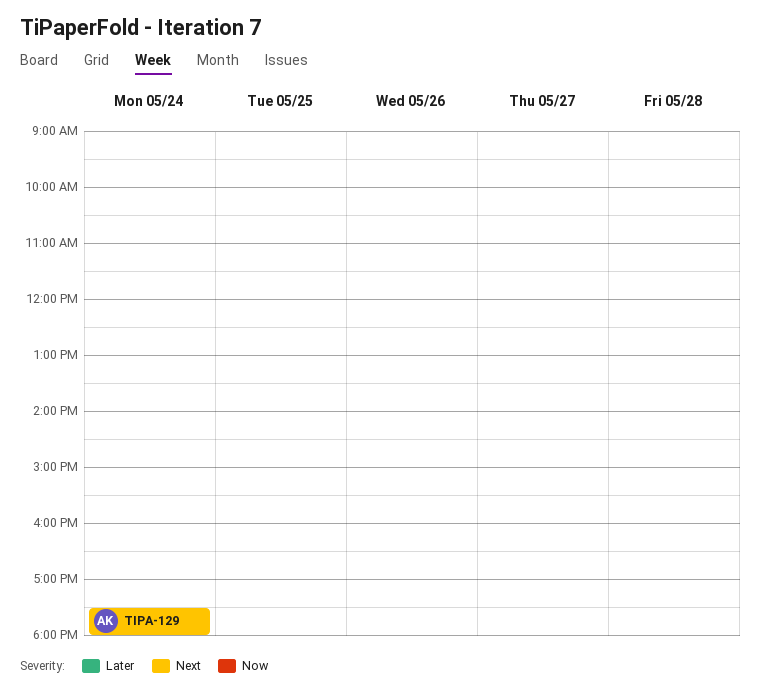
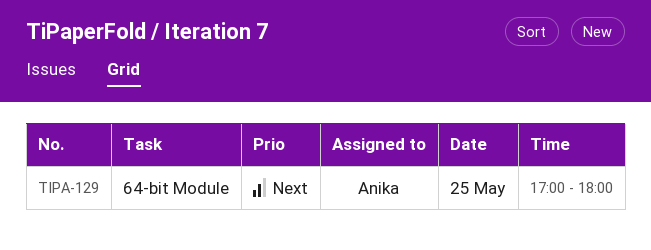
TIPA-129, day: May 24 -> May 25
TIPA-129, begins: 17:30 -> 17:00

